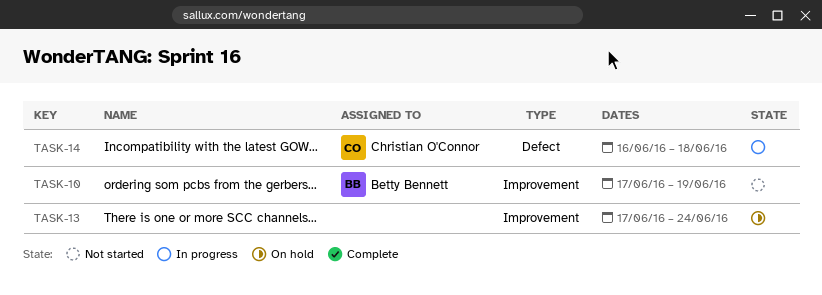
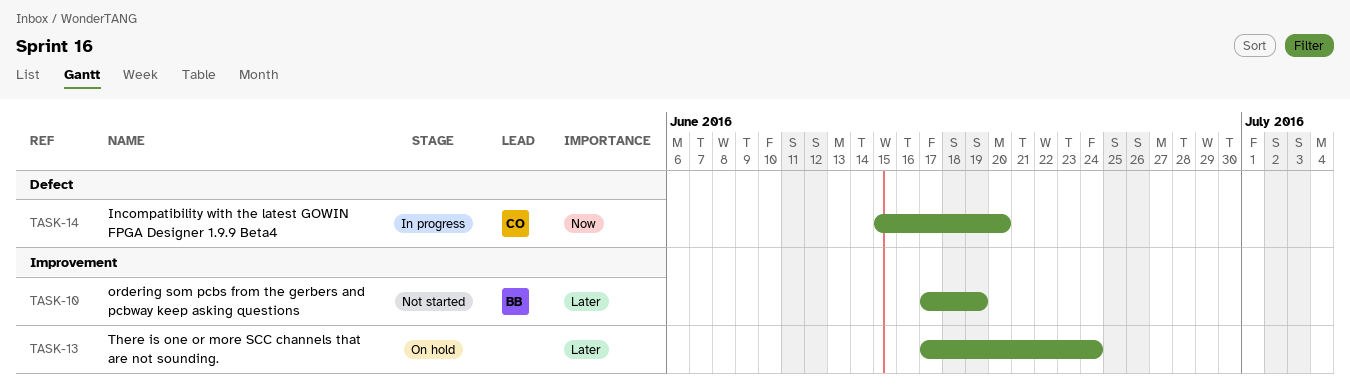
TASK-14, start: Jun 16 -> Jun 15
TASK-14, due: Jun 18 -> Jun 20

